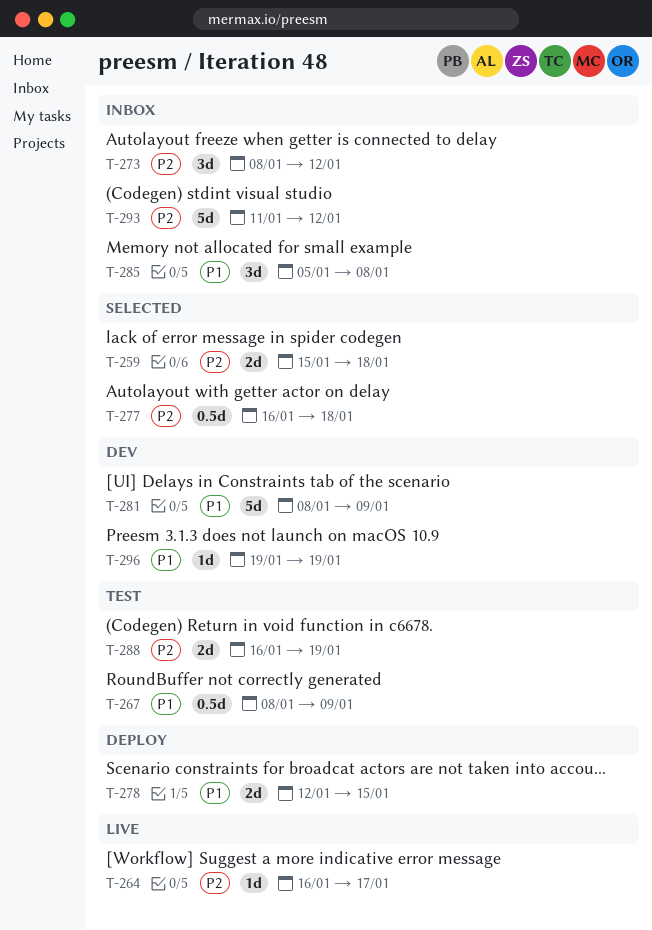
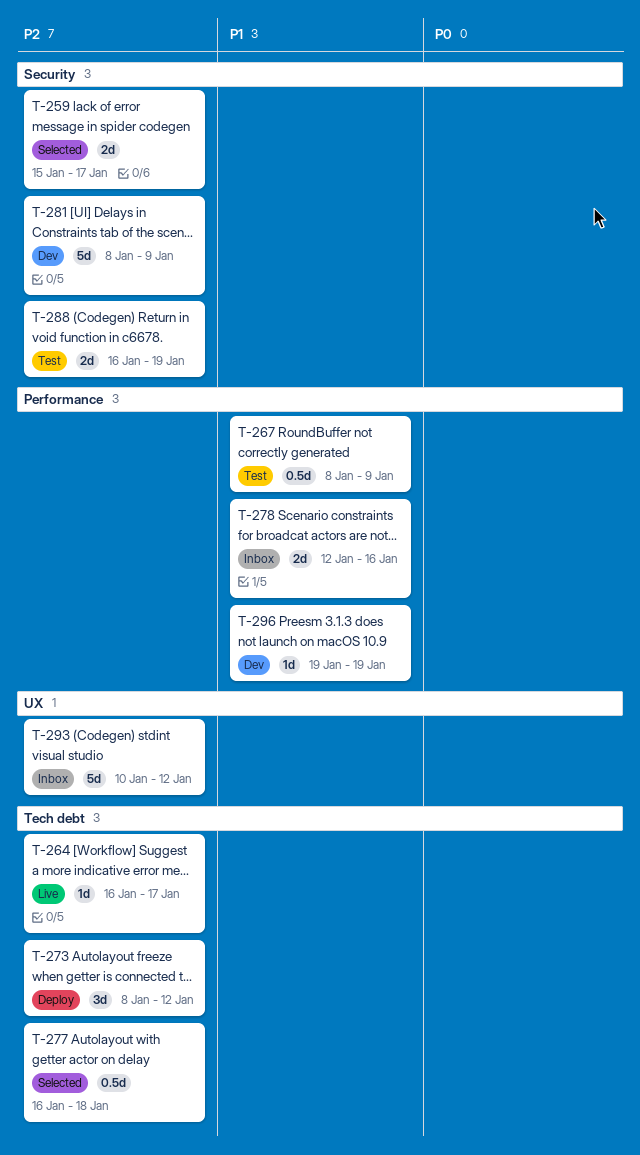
T-259, due: Jan 18 -> Jan 17
T-273, status: Inbox -> Deploy
T-278, status: Deploy -> Inbox
T-278, due: Jan 15 -> Jan 16
T-281, priority: P1 -> P2
T-285: present -> none
T-293, start: Jan 11 -> Jan 10

